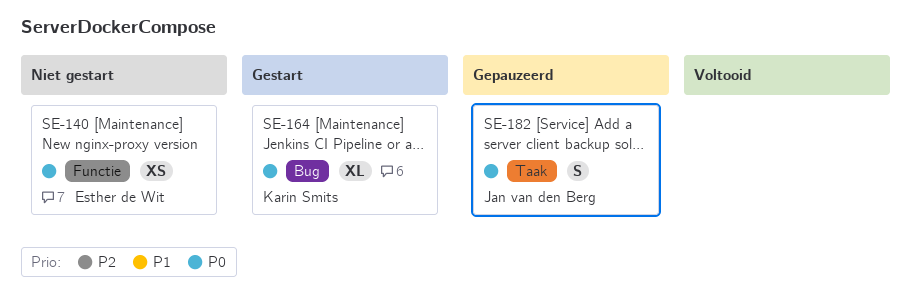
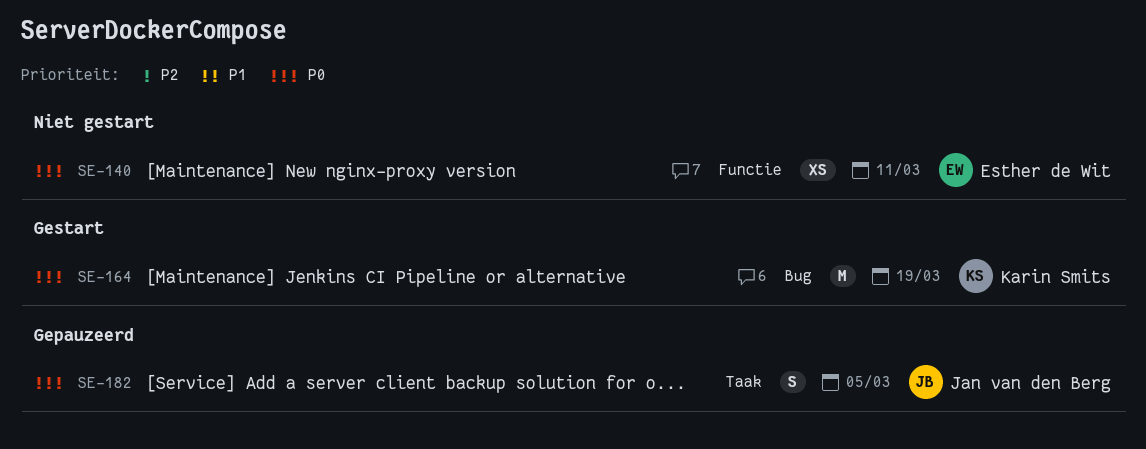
SE-164, estimate: XL -> M

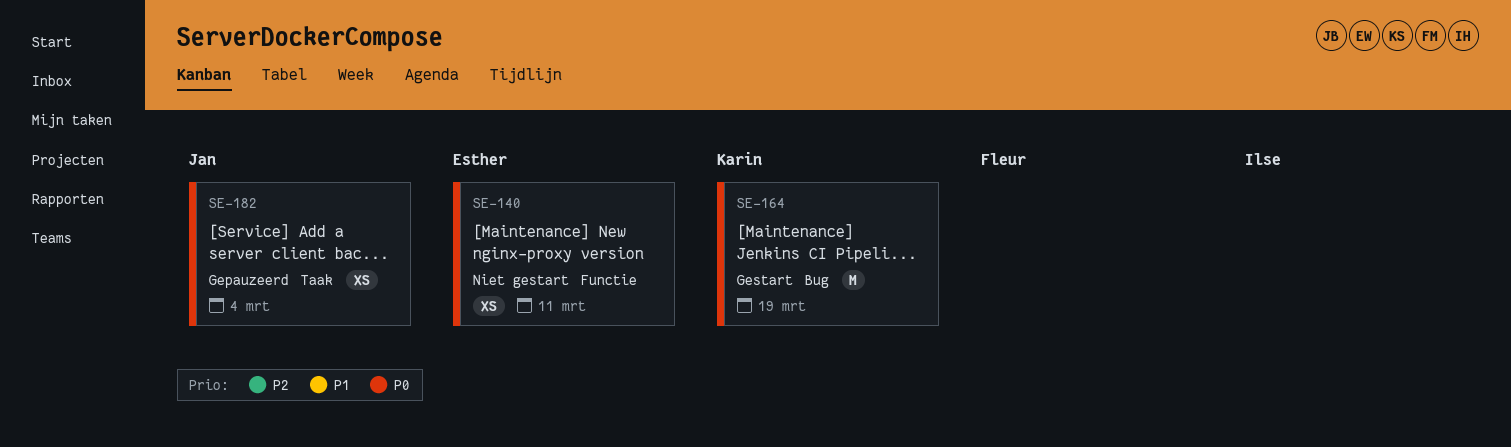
SE-182, estimate: S -> XS
SE-182, due: Mar 5 -> Mar 4

